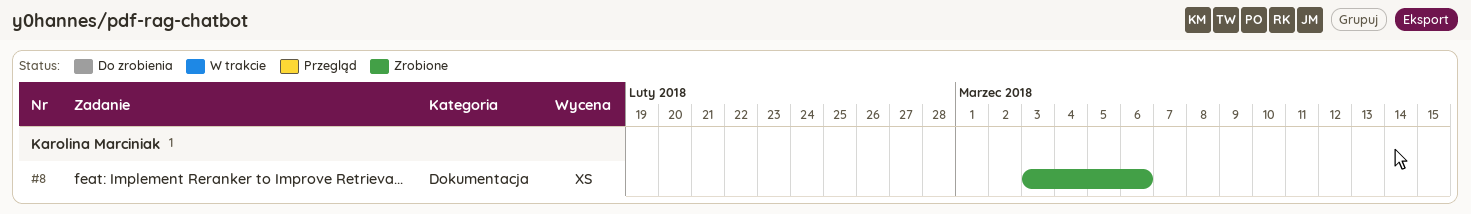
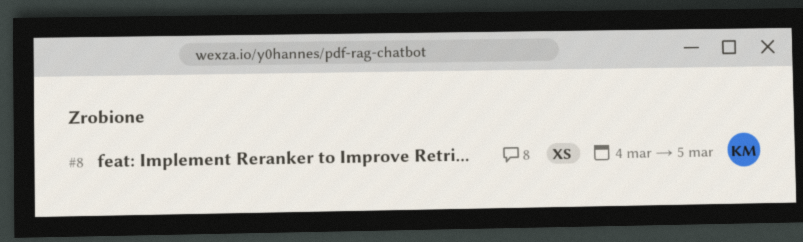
#8, start: Mar 3 -> Mar 4
#8, due: Mar 6 -> Mar 5

